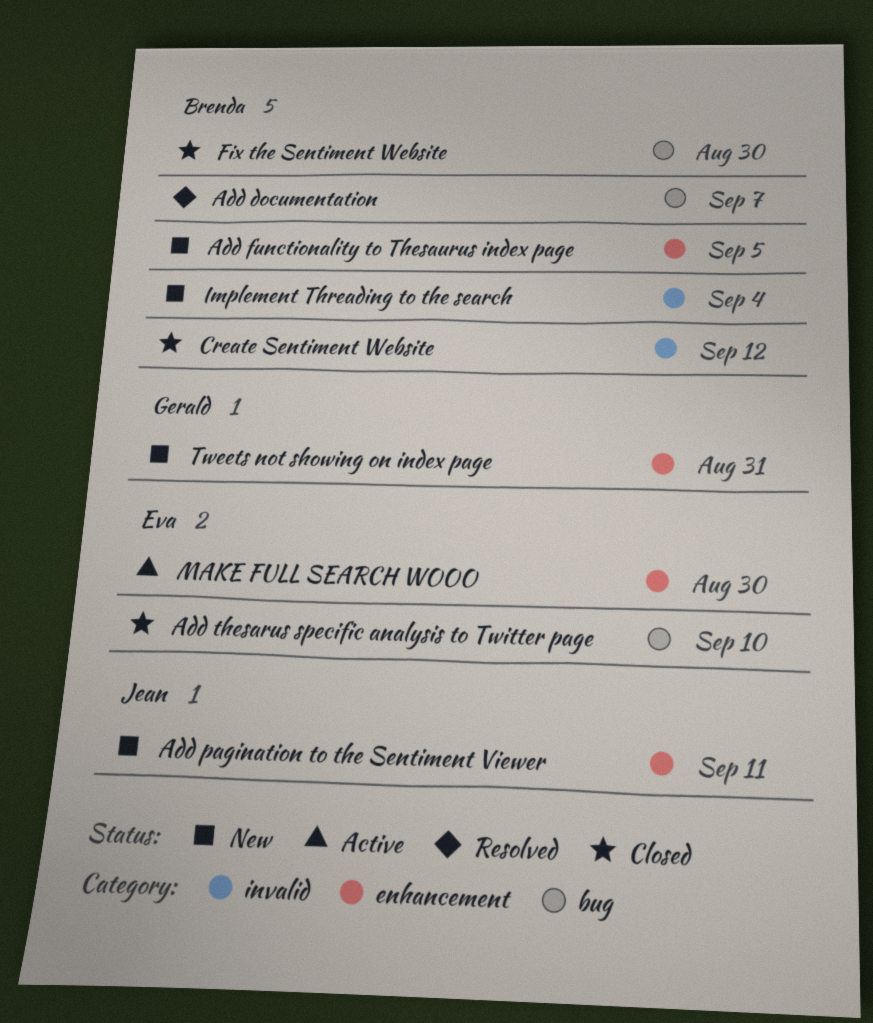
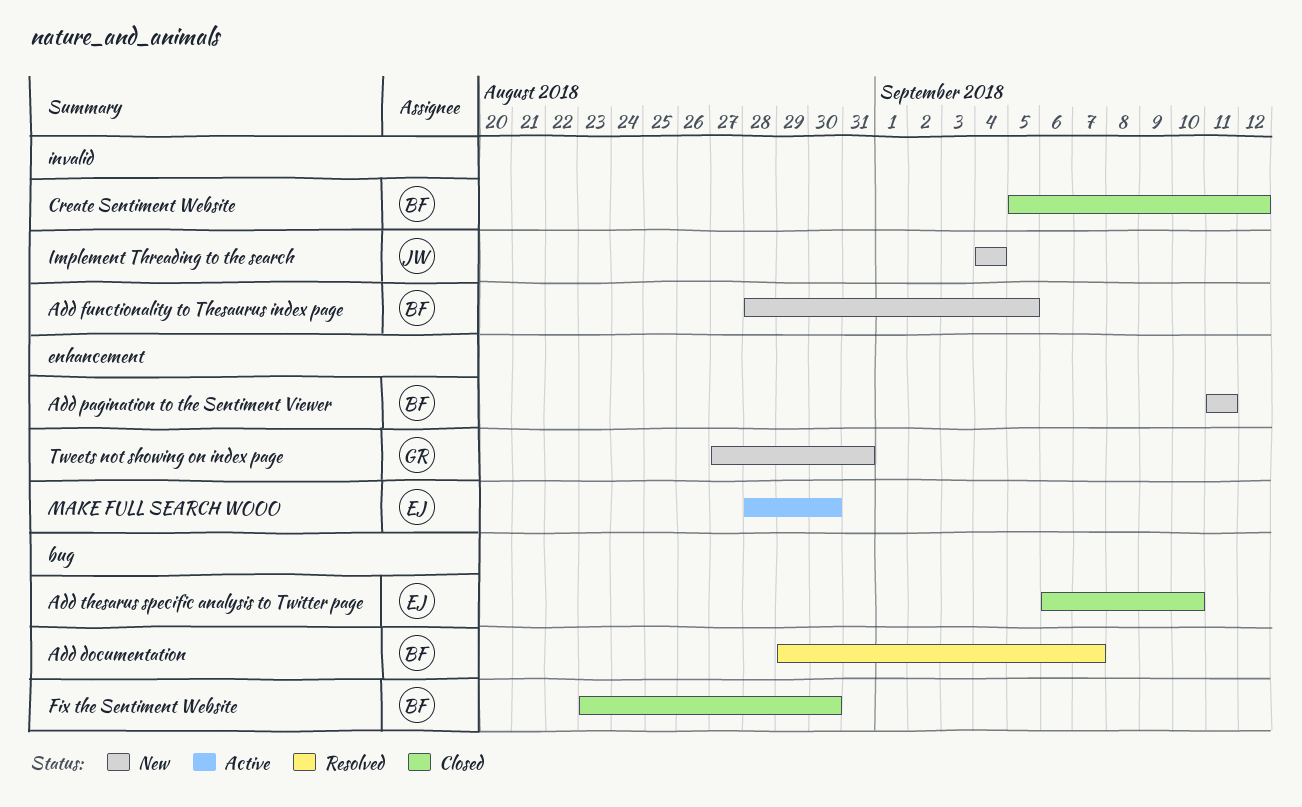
Add functionality to Thesaurus index page, label: enhancement -> invalid
Add pagination to the Sentiment Viewer, owner: Jean -> Brenda
Implement Threading to the search, owner: Brenda -> Jean

